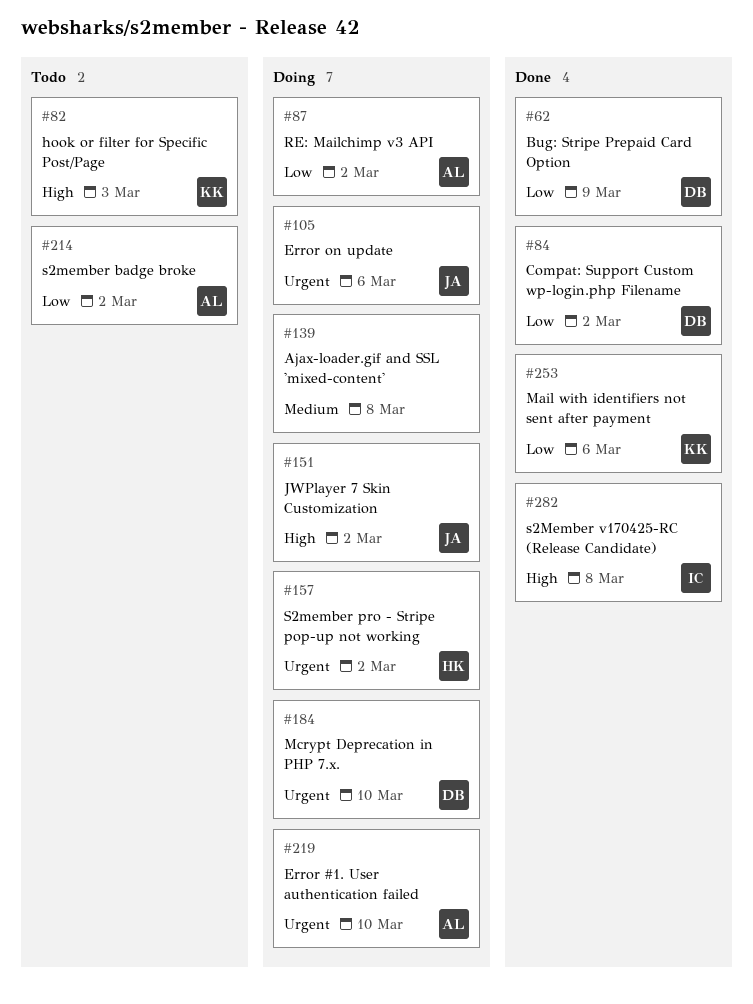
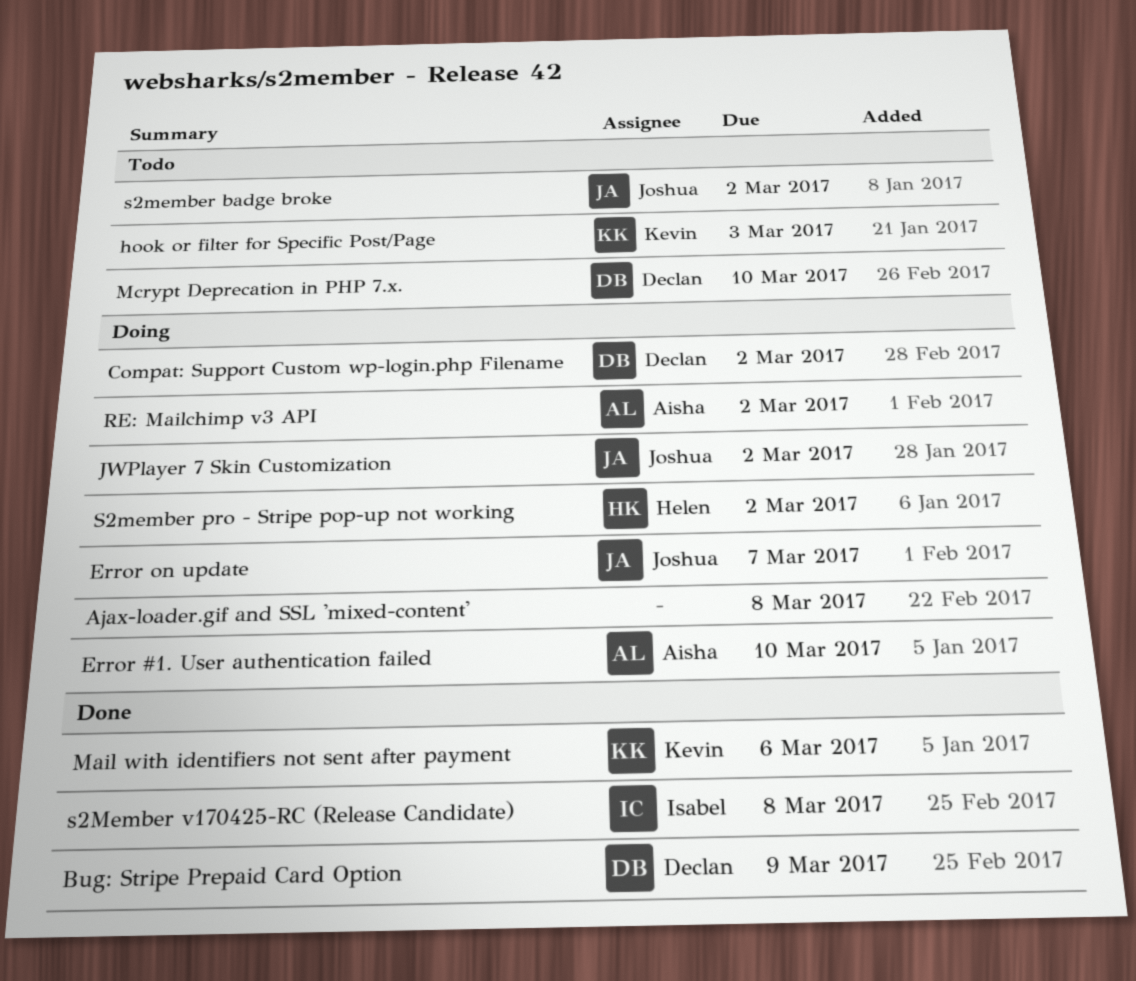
Compat: Support Custom wp-login.php Filename, status: Done -> Doing
Error on update, due: Mar 6 -> Mar 7
Mcrypt Deprecation in PHP 7.x., status: Doing -> Todo
s2member badge broke, owner: Aisha -> Joshua

